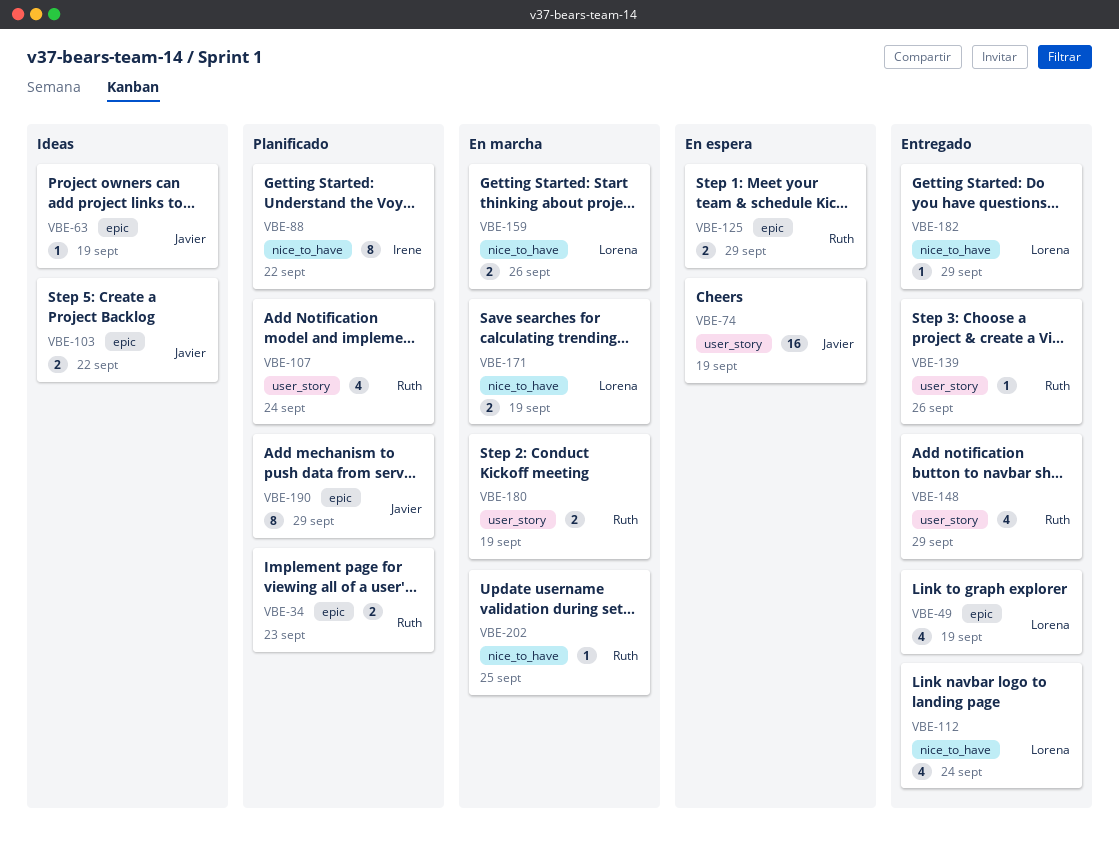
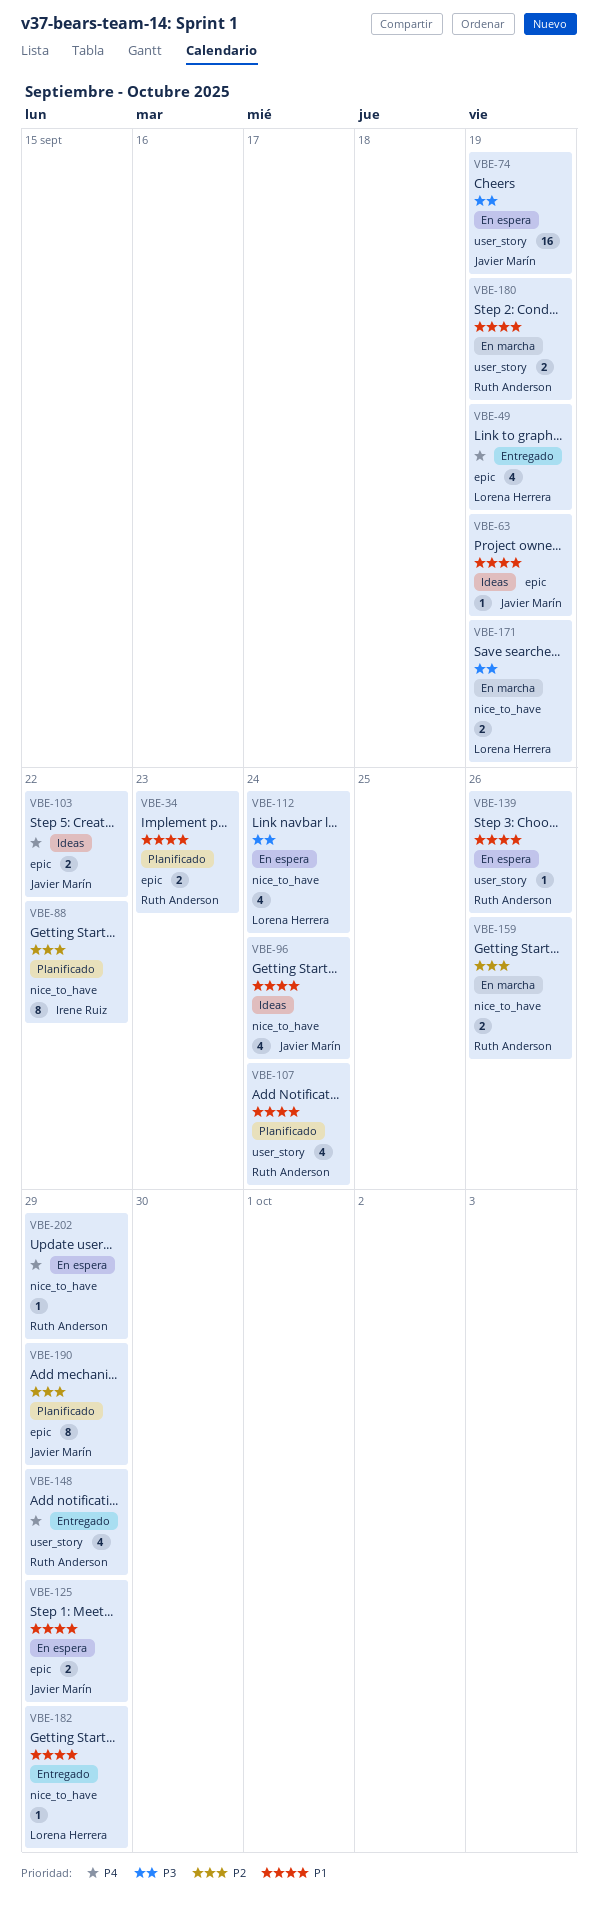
VBE-96: none -> present
VBE-112, status: Entregado -> En espera
VBE-125, owner: Ruth Anderson -> Javier Marín
VBE-139, status: Entregado -> En espera
VBE-159, owner: Lorena Herrera -> Ruth Anderson
VBE-202, status: En marcha -> En espera
VBE-202, due: Sep 25 -> Sep 29

